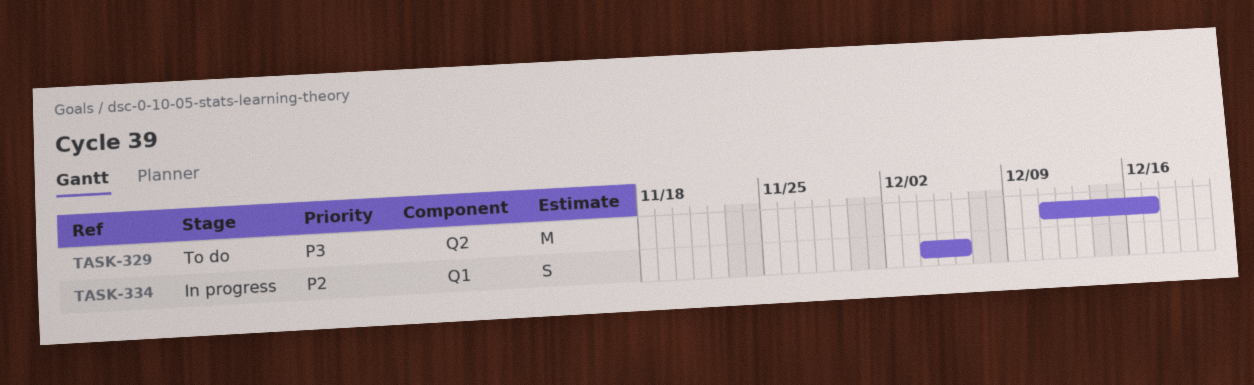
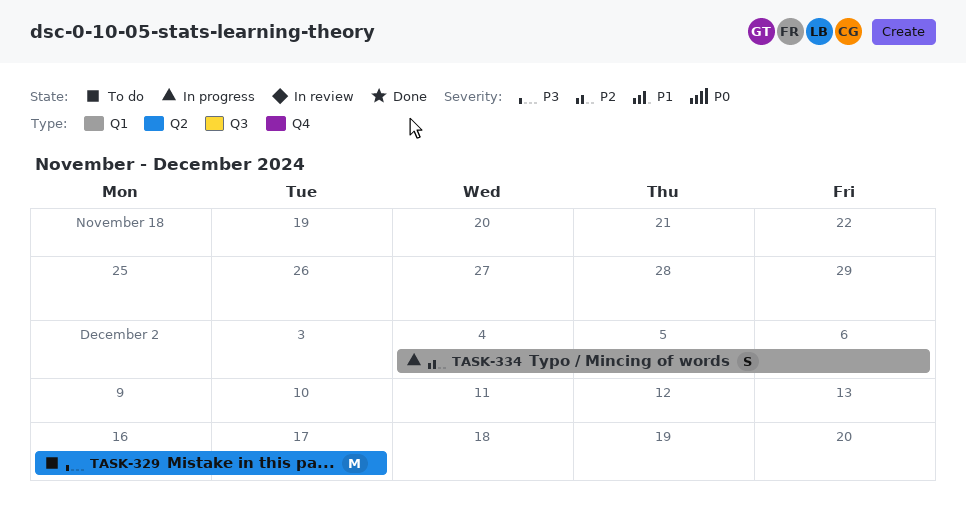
TASK-329, start: Dec 11 -> Dec 16

